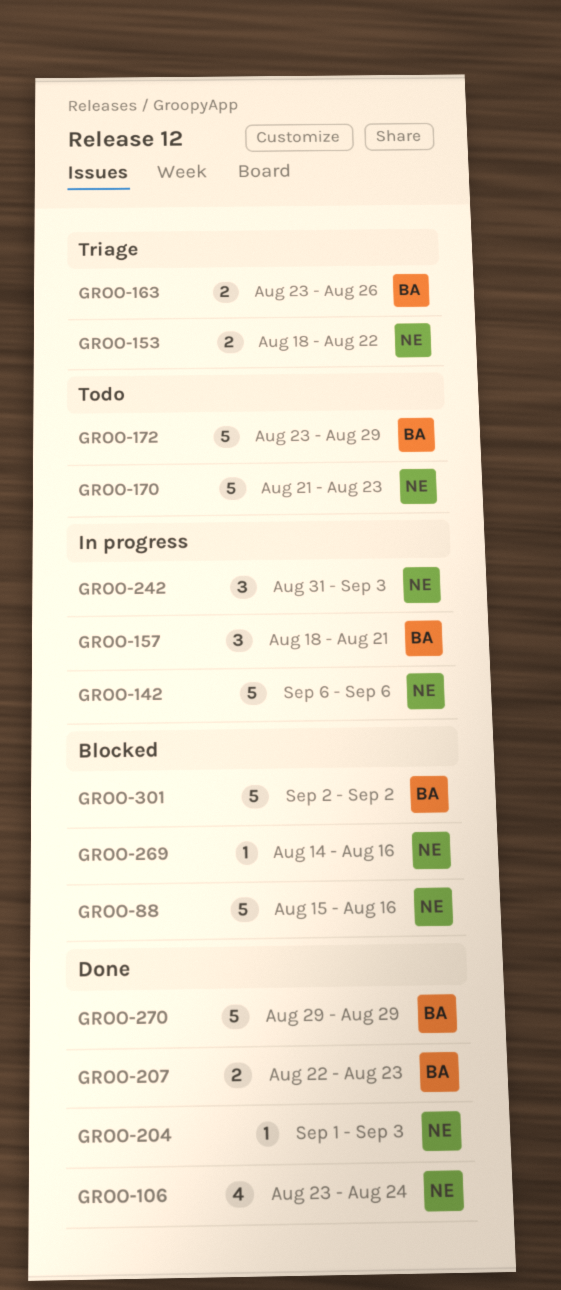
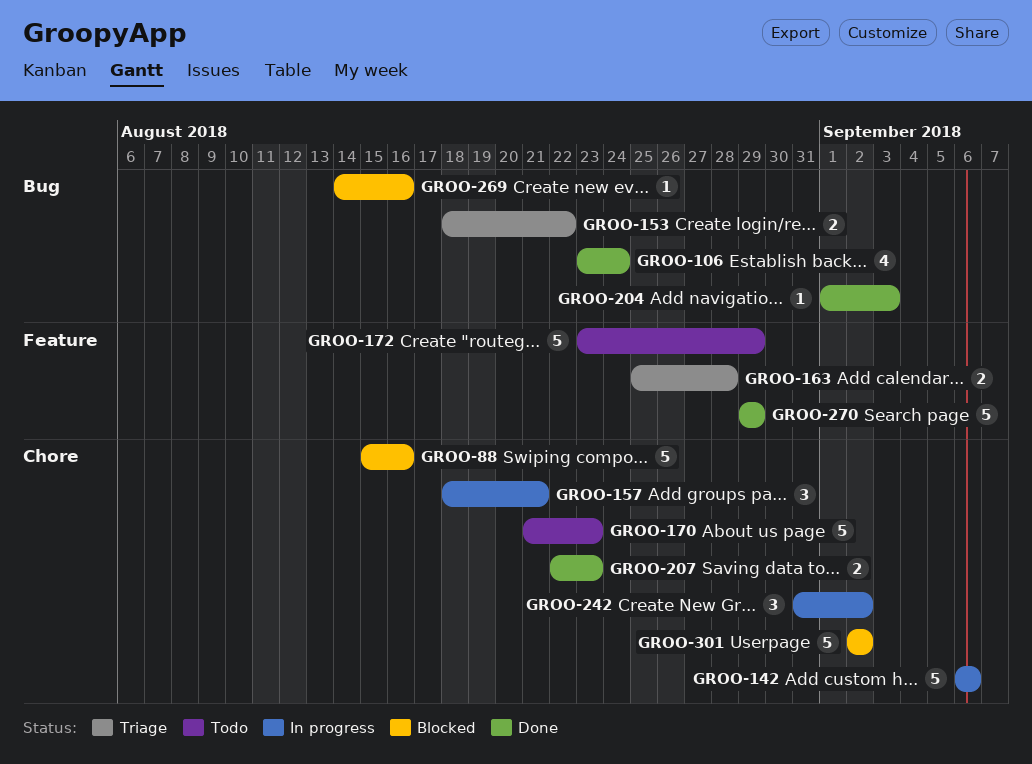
GROO-163, start: Aug 23 -> Aug 25
GROO-163, due: Aug 26 -> Aug 28
GROO-242, due: Sep 3 -> Sep 2

